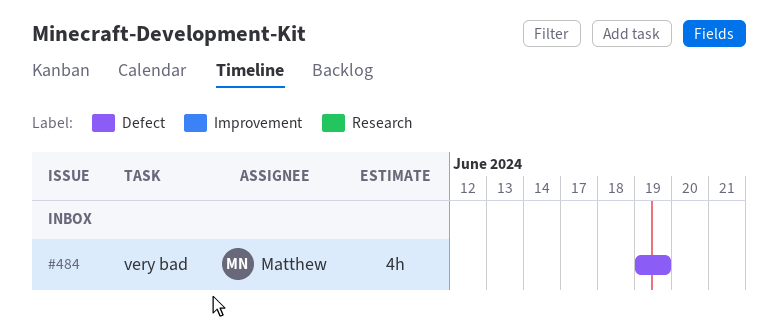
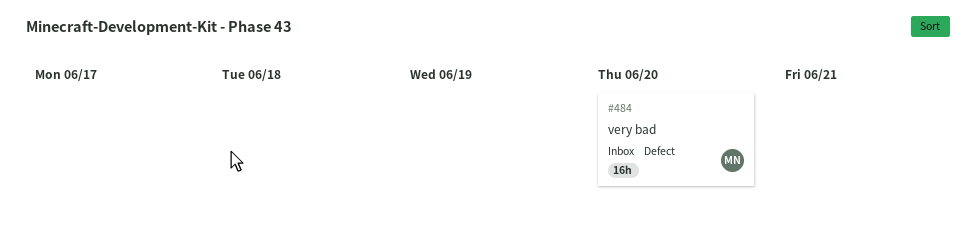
#484, estimate: 4h -> 16h
#484, due: Jun 19 -> Jun 20

